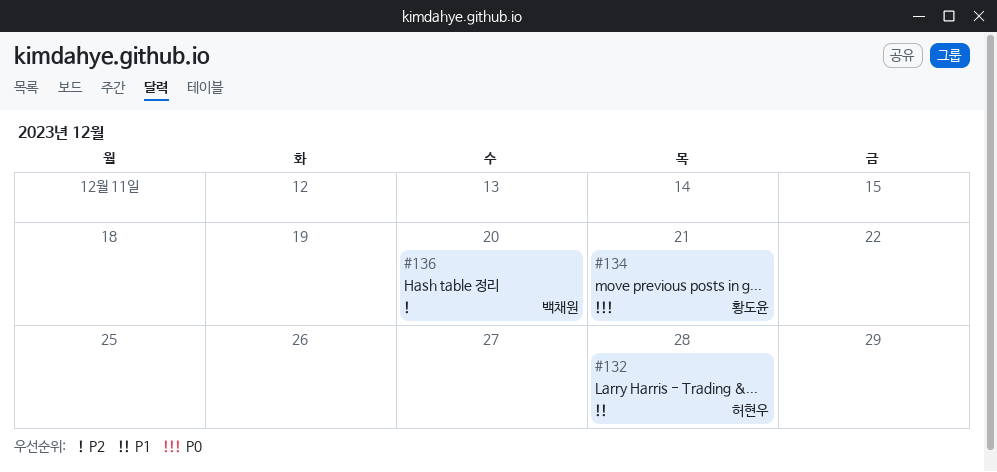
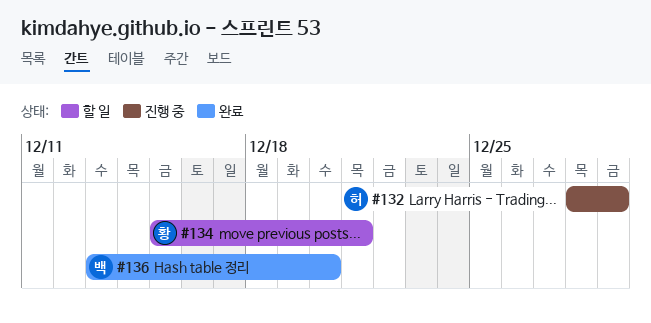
#132, due: Dec 28 -> Dec 29

